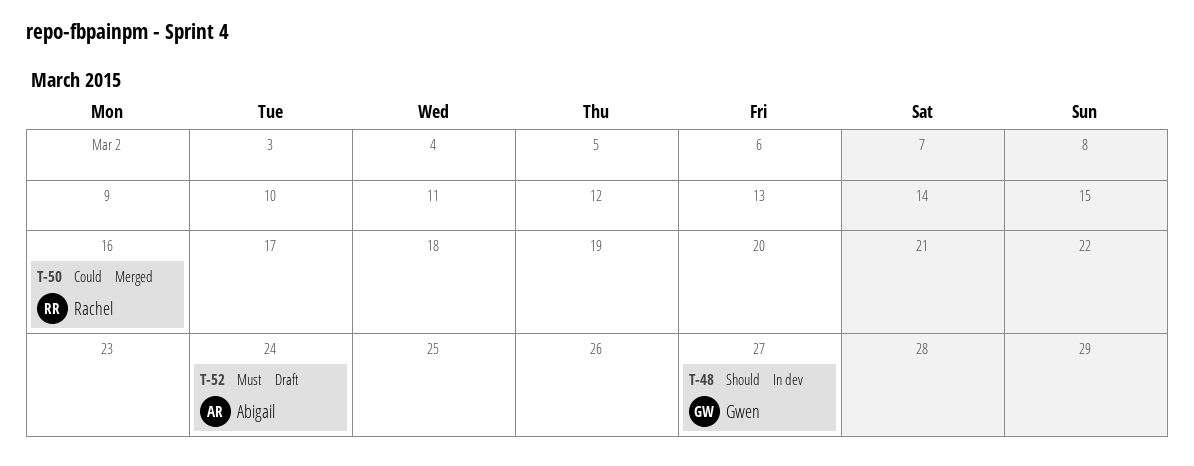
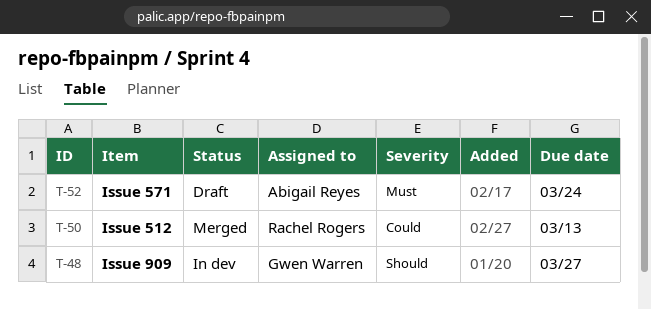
T-50, due: Mar 16 -> Mar 13

